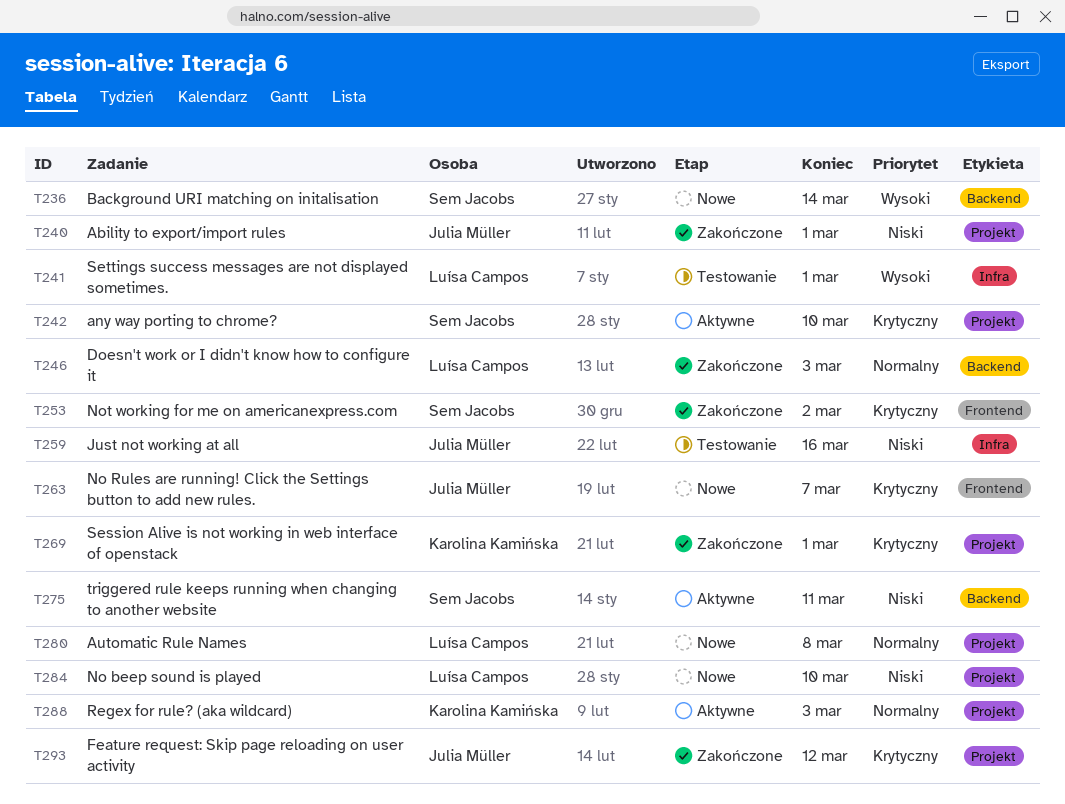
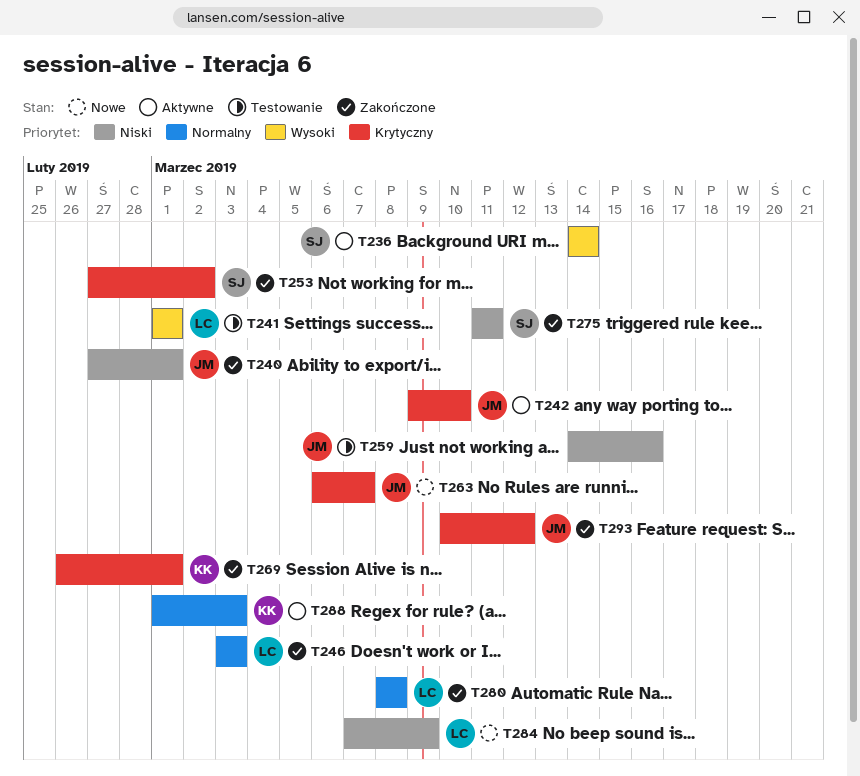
T236, status: Nowe -> Aktywne
T242, owner: Sem Jacobs -> Julia Müller
T275, status: Aktywne -> Zakończone
T280, status: Nowe -> Zakończone
T284, due: Mar 10 -> Mar 9

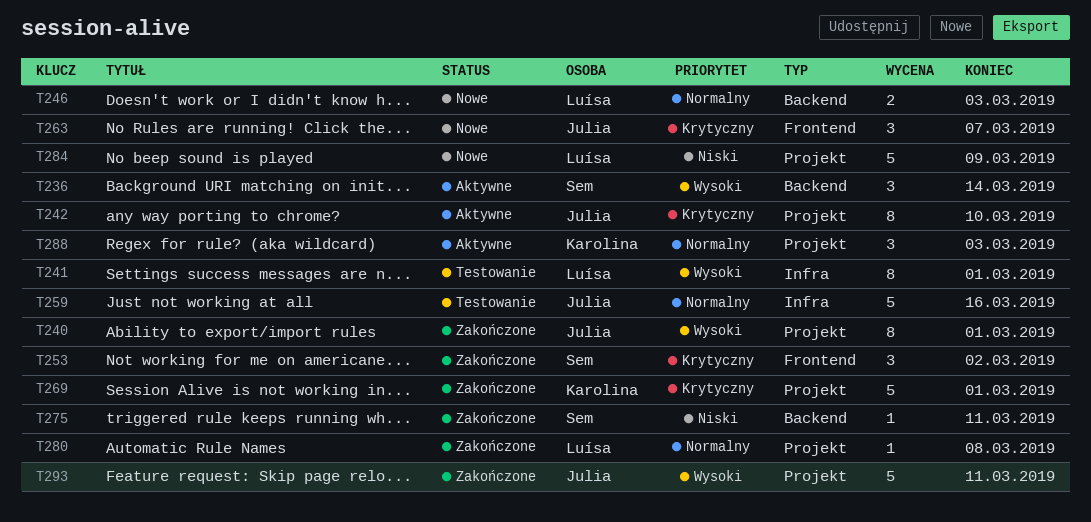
T240, priority: Niski -> Wysoki
T246, status: Zakończone -> Nowe
T259, priority: Niski -> Normalny
T293, priority: Krytyczny -> Wysoki
T293, due: Mar 12 -> Mar 11

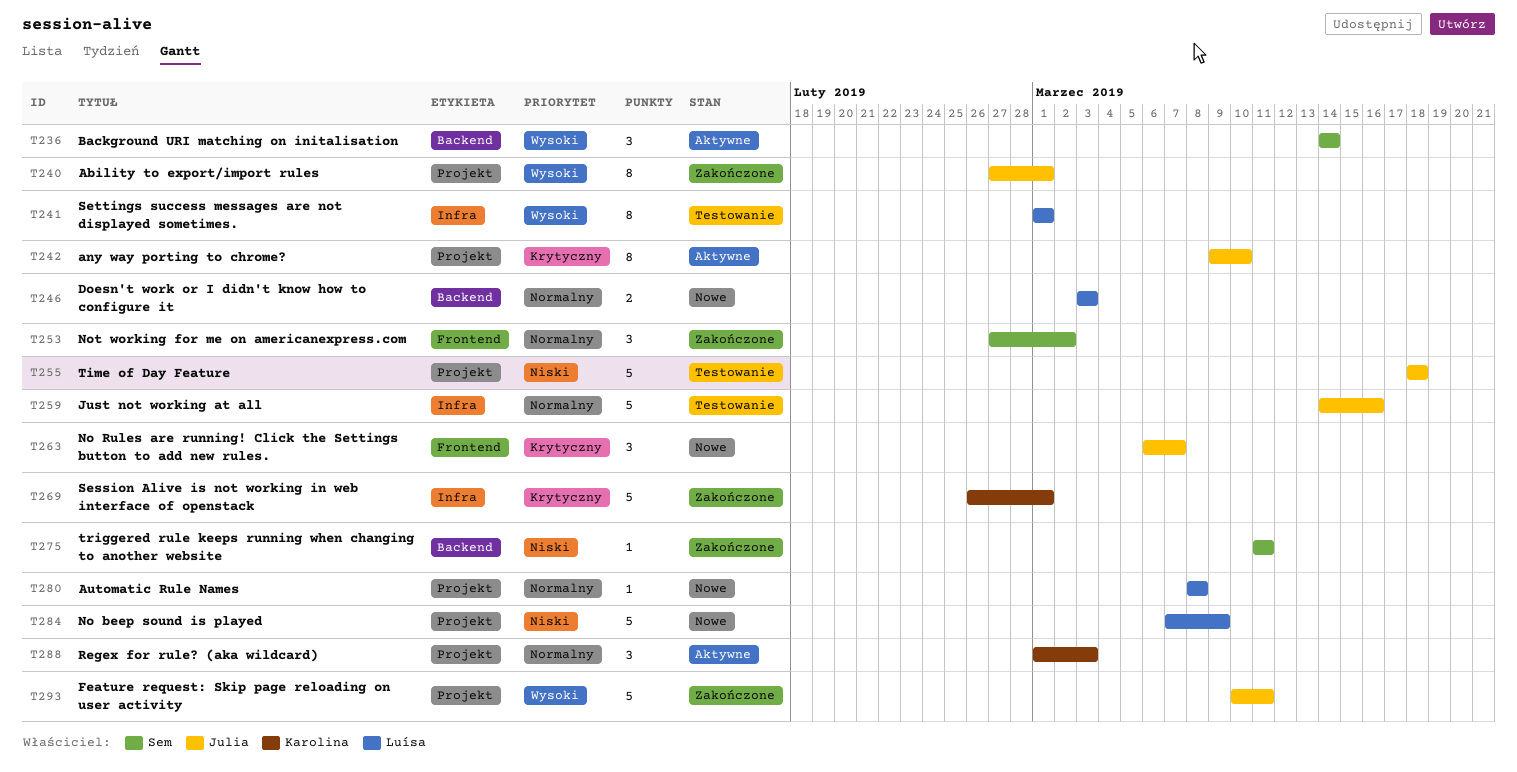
T253, priority: Krytyczny -> Normalny
T255: none -> present
T269, label: Projekt -> Infra
T280, status: Zakończone -> Nowe

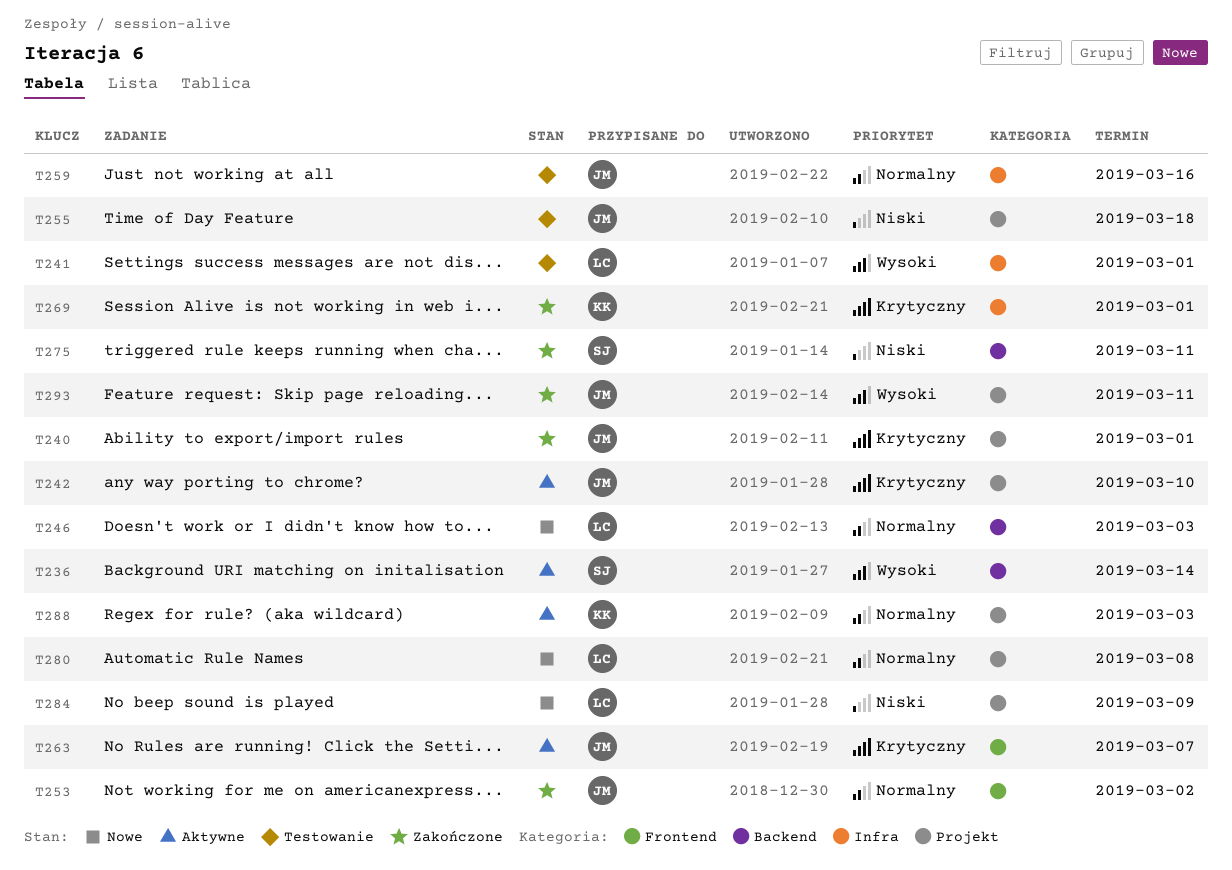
T240, priority: Wysoki -> Krytyczny
T253, owner: Sem -> Julia
T263, status: Nowe -> Aktywne

